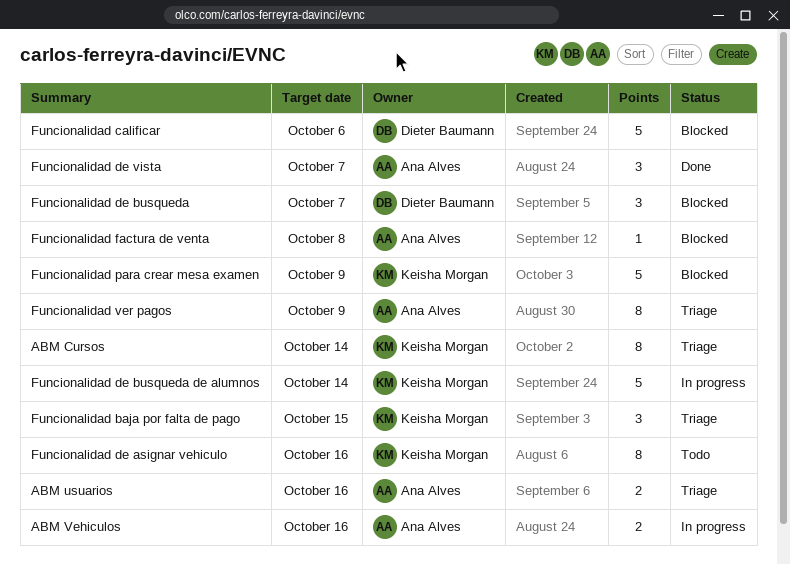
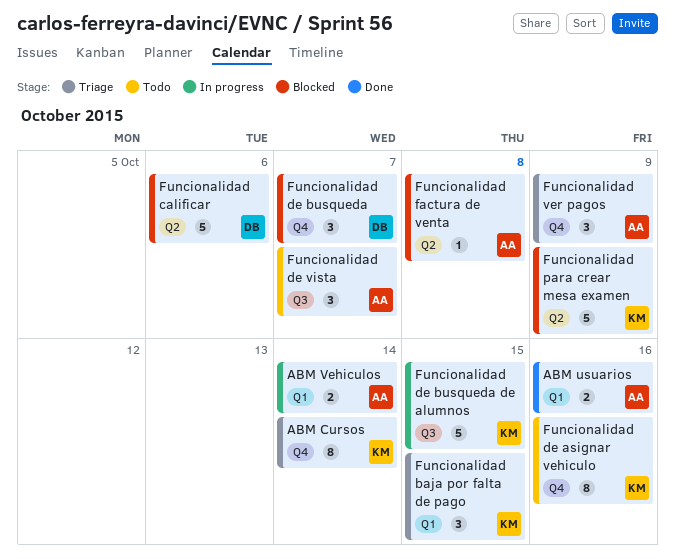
ABM usuarios, status: Triage -> Done
ABM Vehiculos, due: Oct 16 -> Oct 14
Funcionalidad de busqueda de alumnos, due: Oct 14 -> Oct 15
Funcionalidad de vista, status: Done -> Todo
Funcionalidad ver pagos, estimate: 8 -> 3

